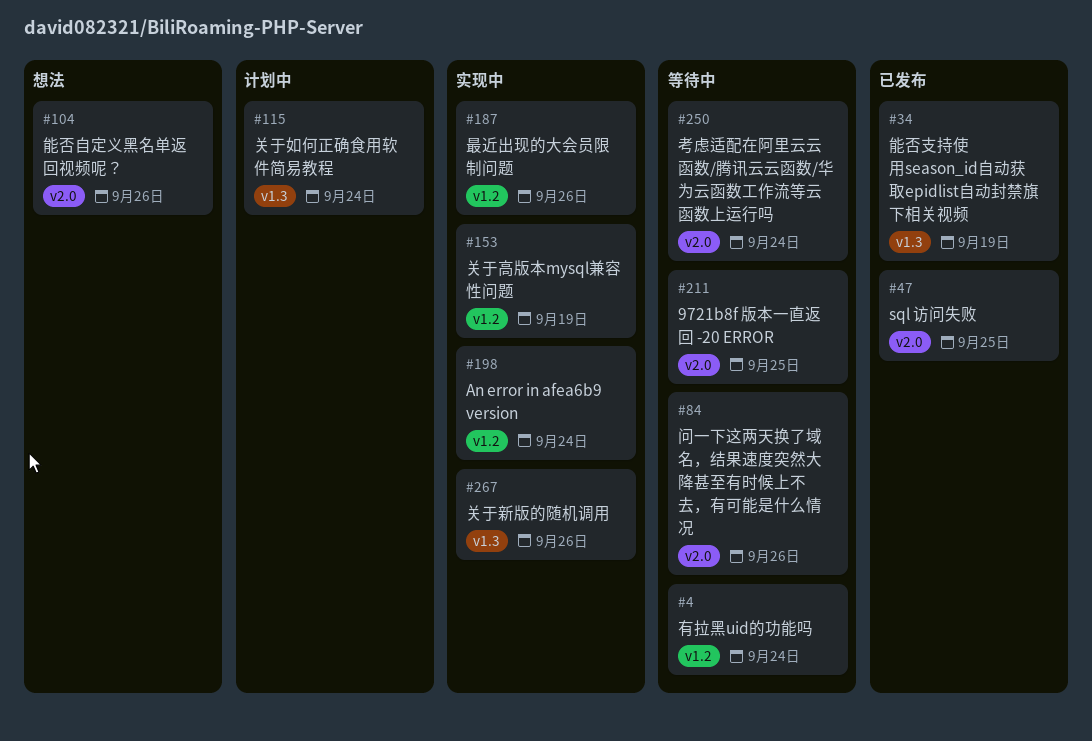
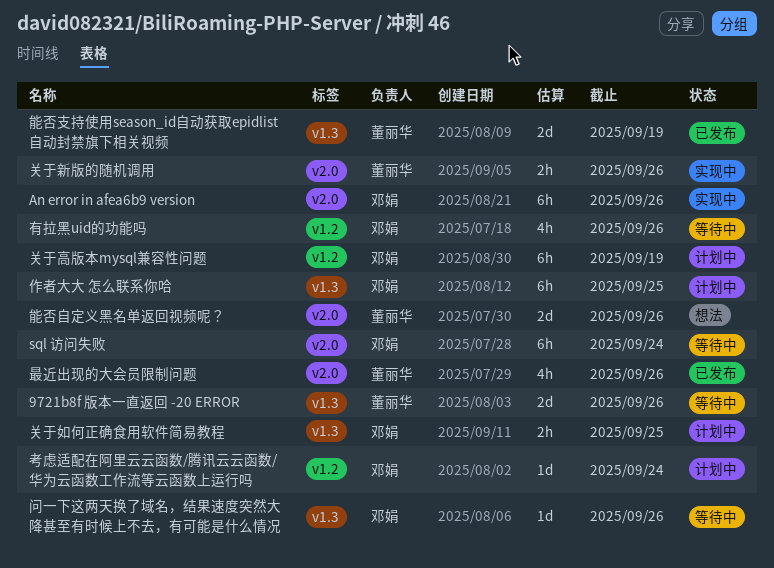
9721b8f 版本一直返回 -20 ERROR, label: v2.0 -> v1.3
9721b8f 版本一直返回 -20 ERROR, due: Sep 25 -> Sep 26
An error in afea6b9 version, label: v1.2 -> v2.0
An error in afea6b9 version, due: Sep 24 -> Sep 26
sql 访问失败, status: 已发布 -> 等待中
sql 访问失败, due: Sep 25 -> Sep 24
作者大大 怎么联系你哈: none -> present
关于如何正确食用软件简易教程, due: Sep 24 -> Sep 25
关于新版的随机调用, label: v1.3 -> v2.0
关于高版本mysql兼容性问题, status: 实现中 -> 计划中
最近出现的大会员限制问题, status: 实现中 -> 已发布
最近出现的大会员限制问题, label: v1.2 -> v2.0
有拉黑uid的功能吗, due: Sep 24 -> Sep 26
考虑适配在阿里云云函数/腾讯云云函数/华为云函数工作流等云函数上运行吗, status: 等待中 -> 计划中
考虑适配在阿里云云函数/腾讯云云函数/华为云函数工作流等云函数上运行吗, label: v2.0 -> v1.2
问一下这两天换了域名，结果速度突然大降甚至有时候上不去，有可能是什么情况, label: v2.0 -> v1.3

